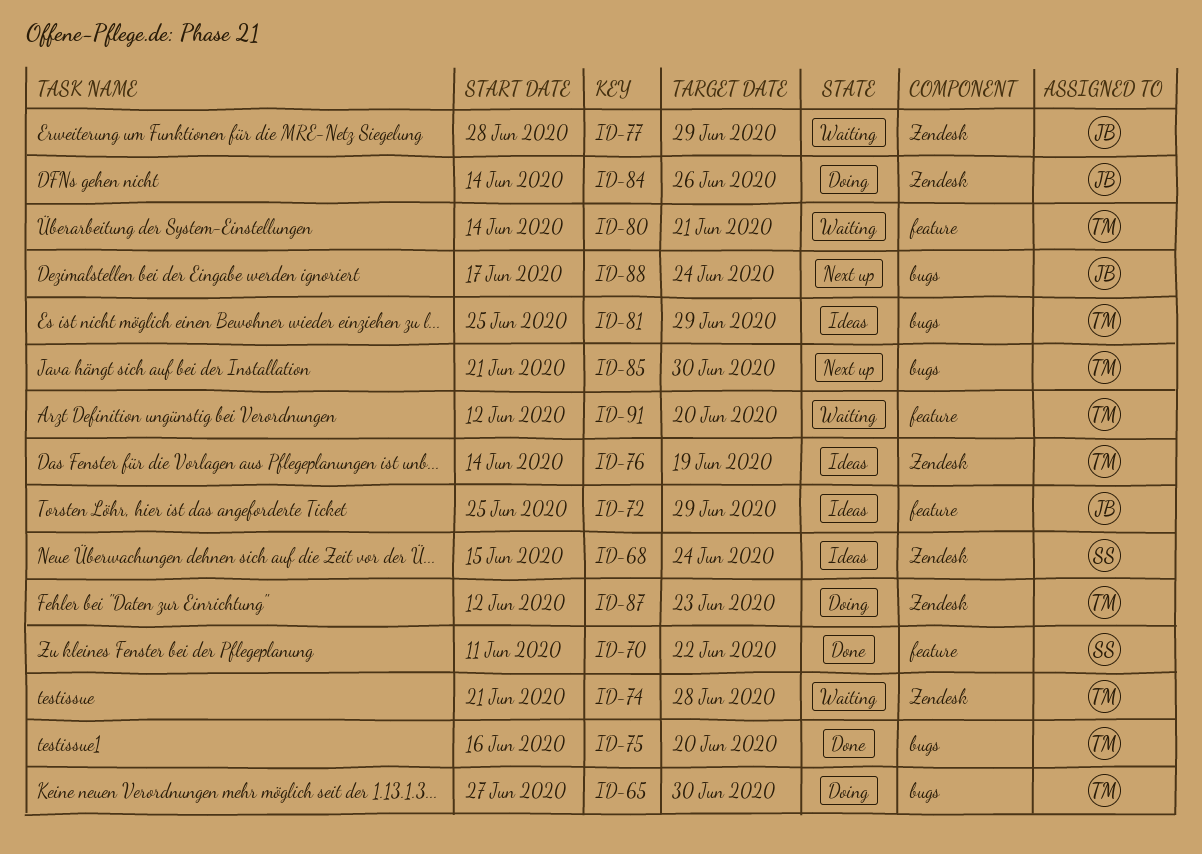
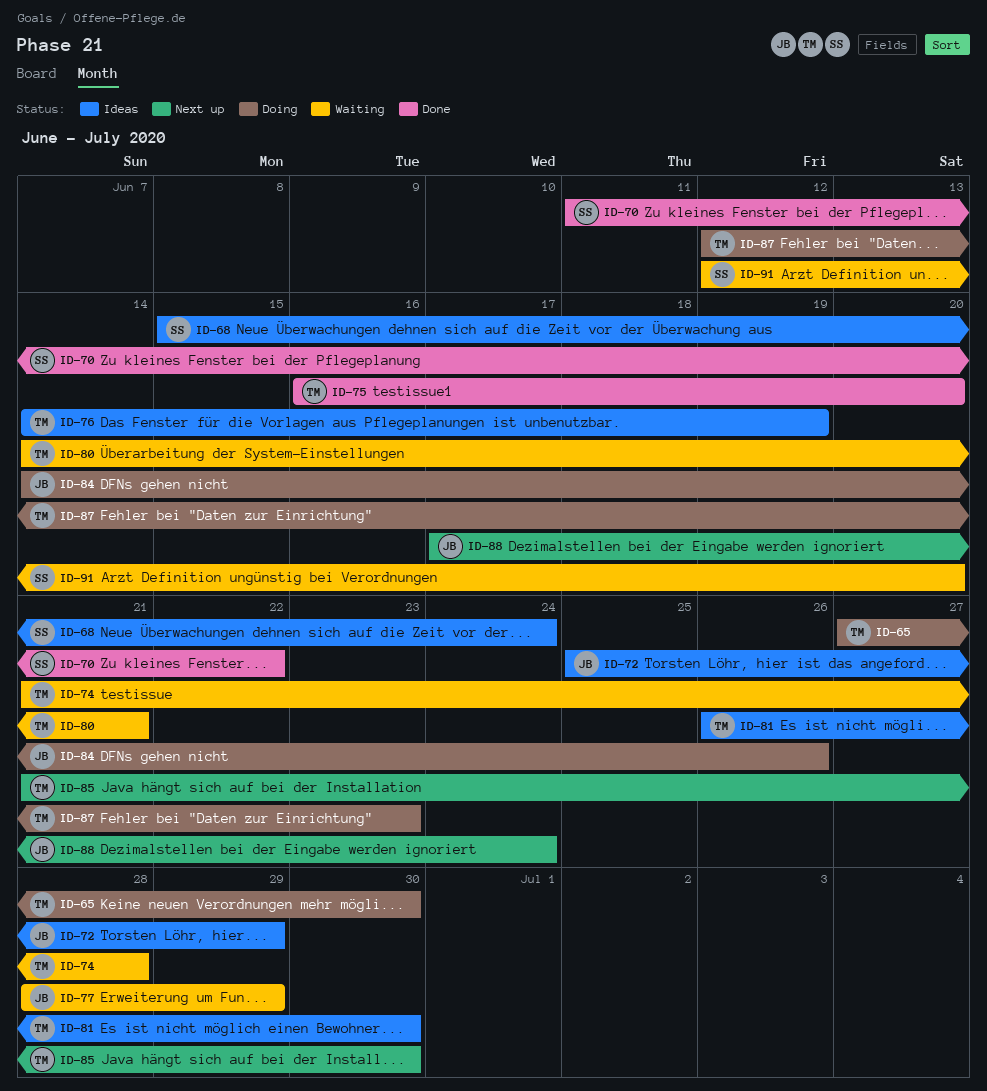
ID-81, start: Jun 25 -> Jun 26
ID-81, due: Jun 29 -> Jun 30
ID-91, owner: TM -> SS

